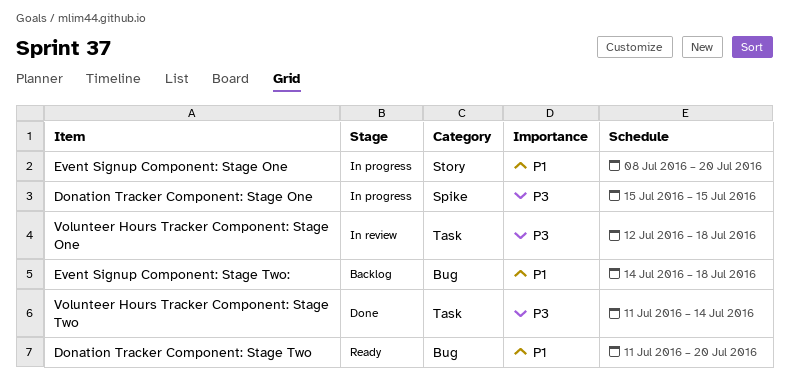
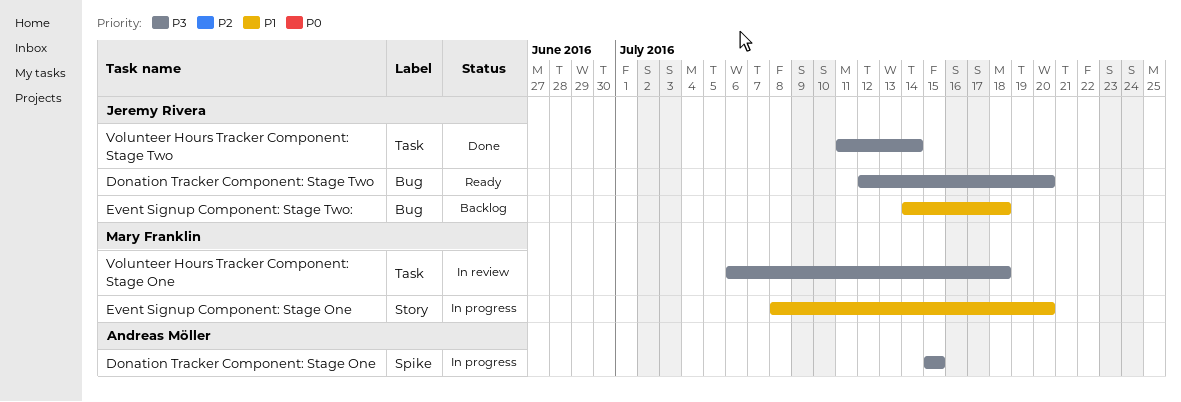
Donation Tracker Component: Stage Two, priority: P1 -> P3
Donation Tracker Component: Stage Two, start: Jul 11 -> Jul 12
Volunteer Hours Tracker Component: Stage One, start: Jul 12 -> Jul 6

